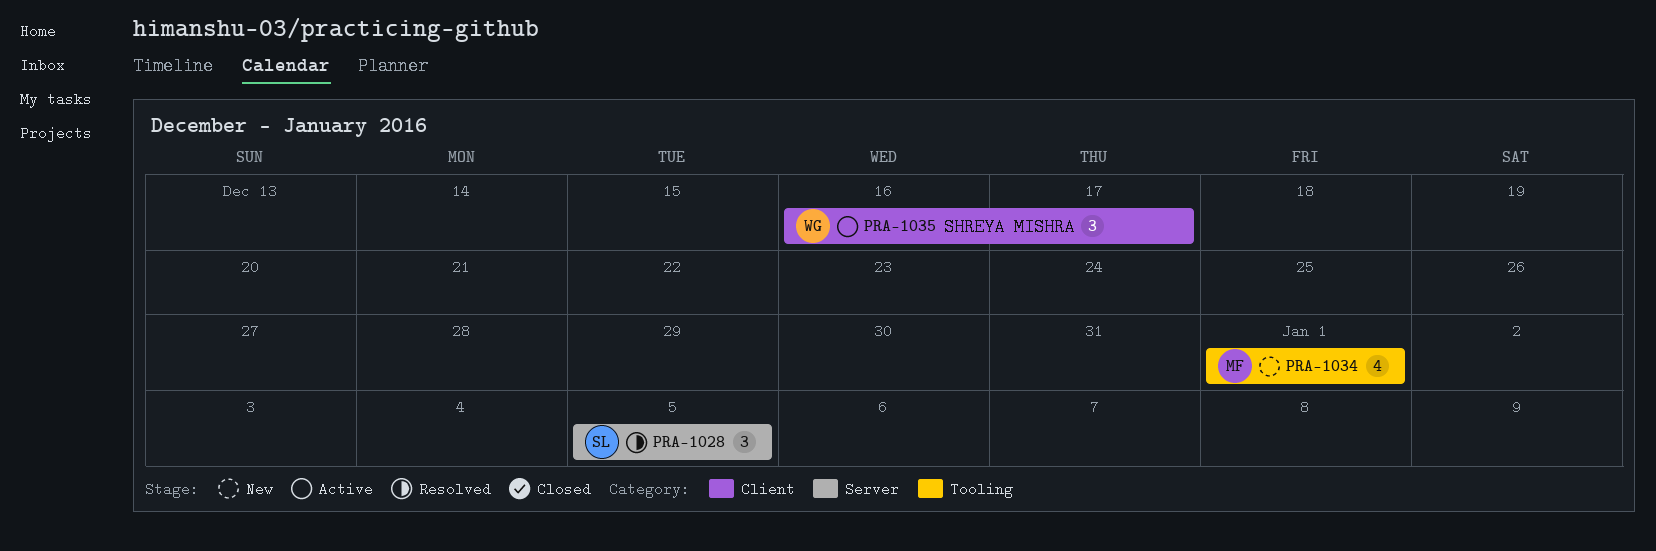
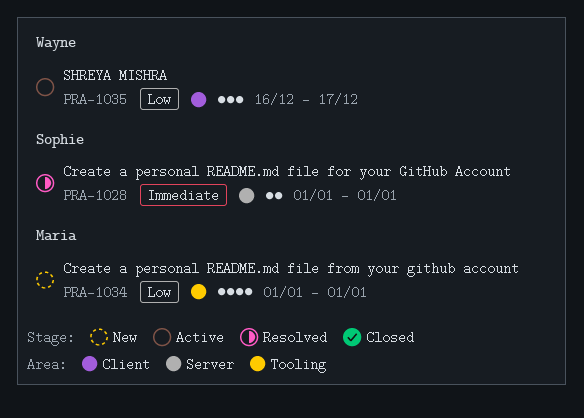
PRA-1028, estimate: 3 -> 2
PRA-1028, start: Jan 5 -> Jan 1
PRA-1028, due: Jan 5 -> Jan 1

